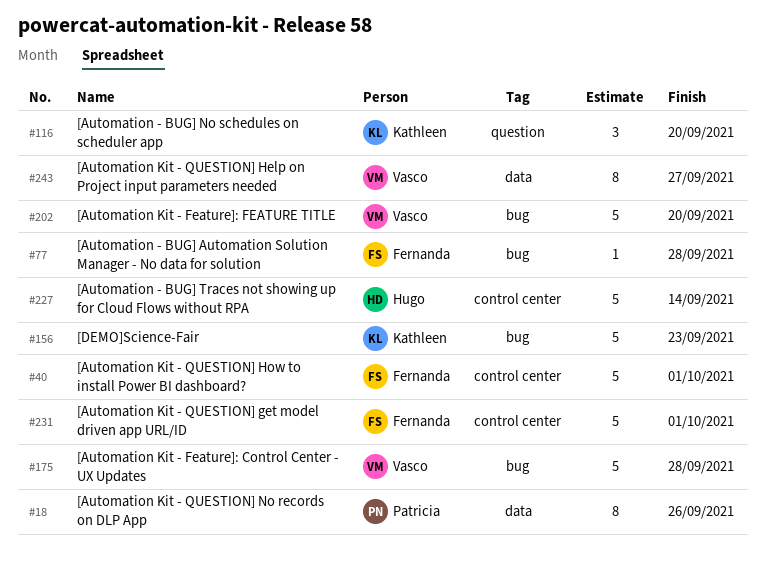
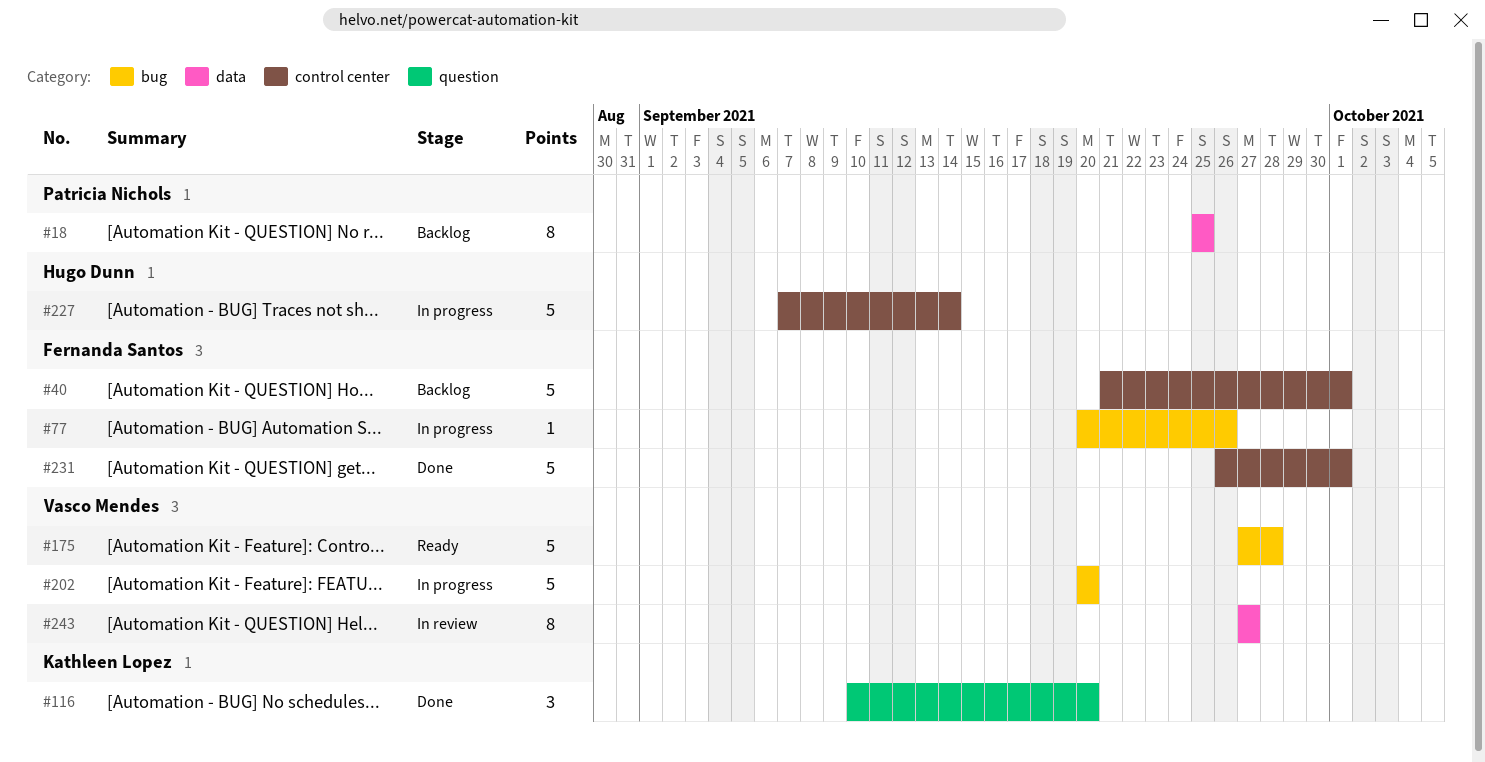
#18, due: Sep 26 -> Sep 25
#77, due: Sep 28 -> Sep 26
#156: present -> none

